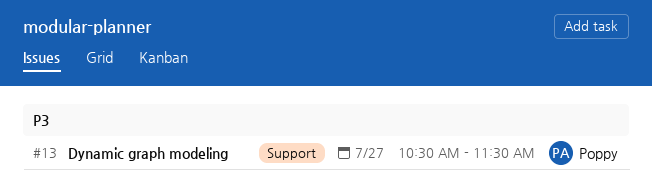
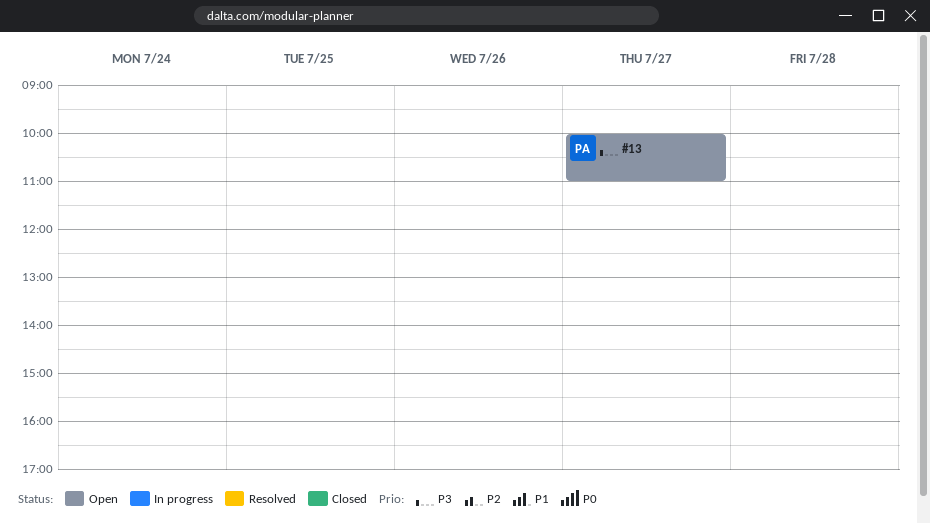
#13, begins: 10:30 -> 10:00
#13, ends: 11:30 -> 11:00

